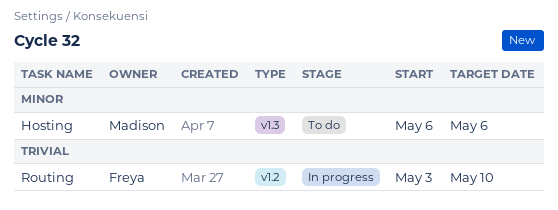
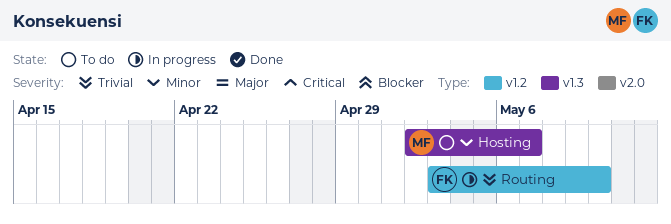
Hosting, start: May 6 -> May 2
Hosting, due: May 6 -> May 7

